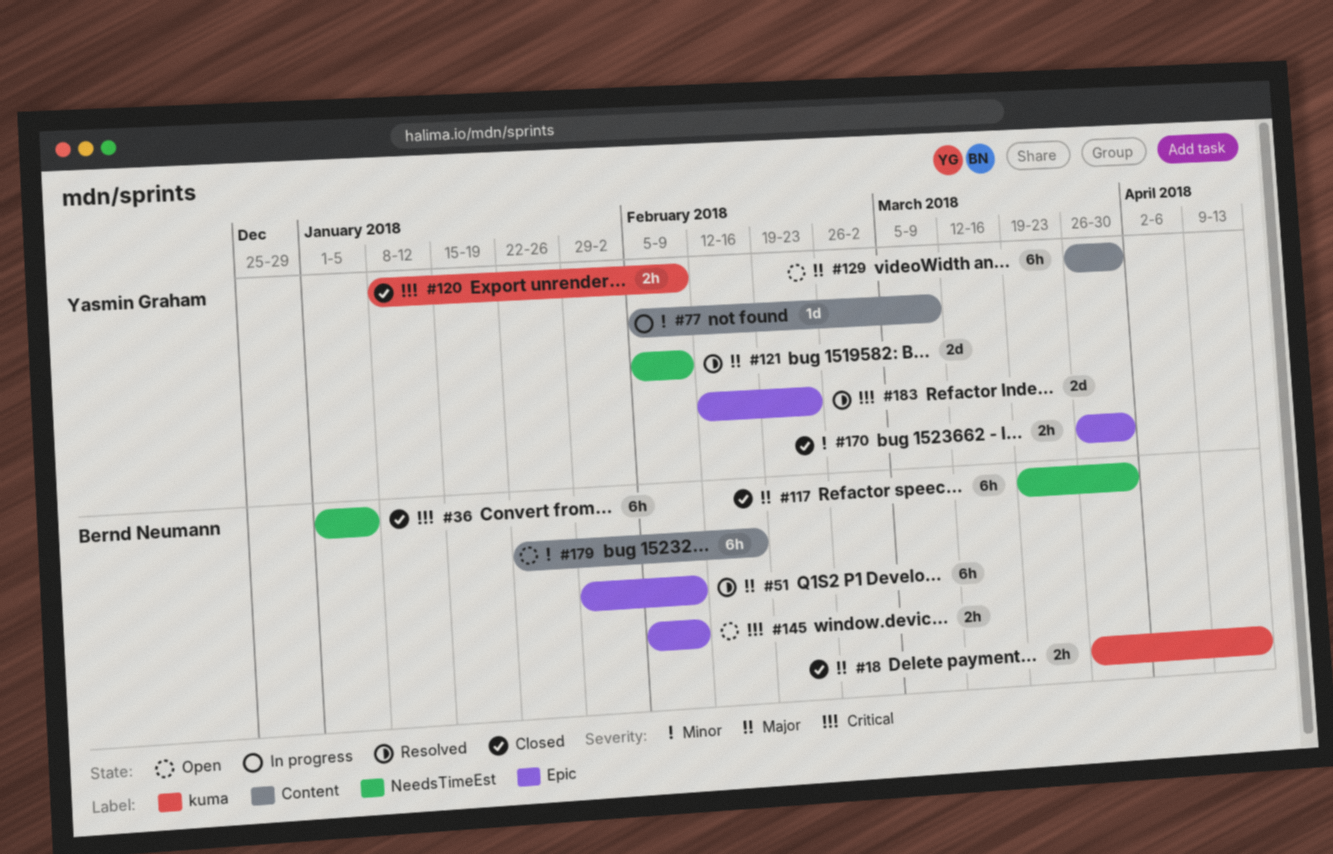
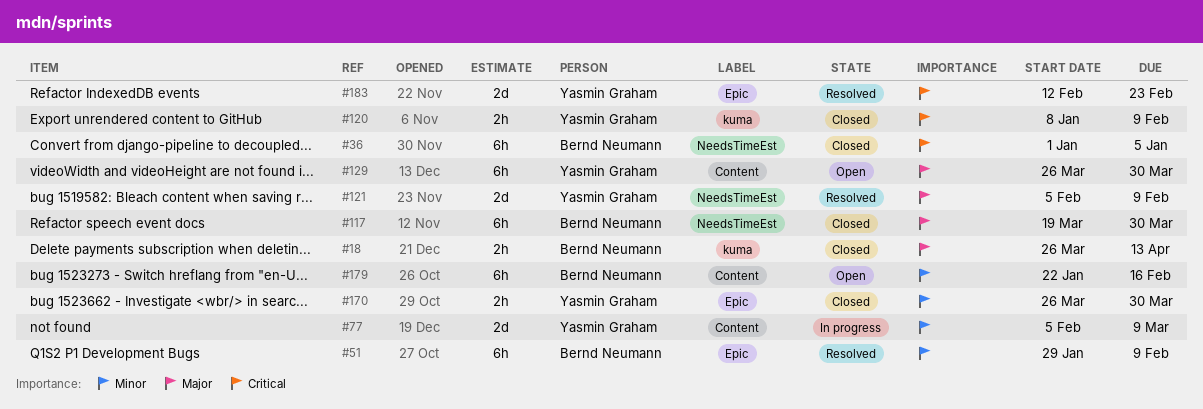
#51, priority: Major -> Minor
#77, estimate: 1d -> 2d
#145: present -> none

